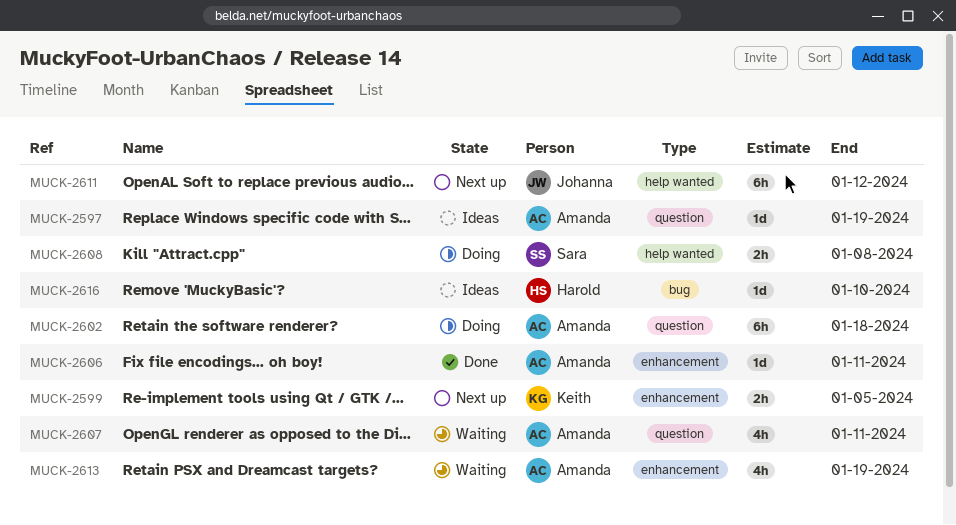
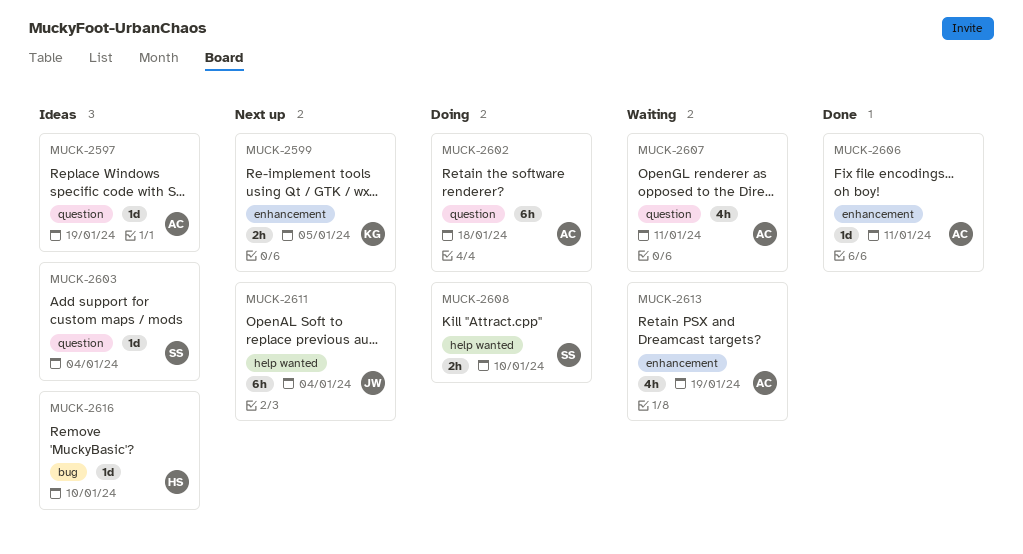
MUCK-2603: none -> present
MUCK-2608, due: Jan 8 -> Jan 10
MUCK-2611, due: Jan 12 -> Jan 4

